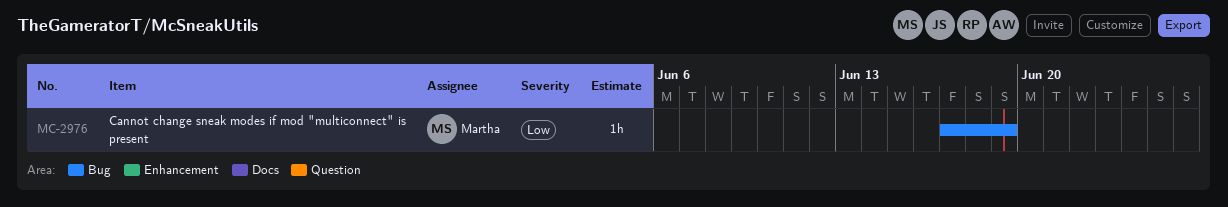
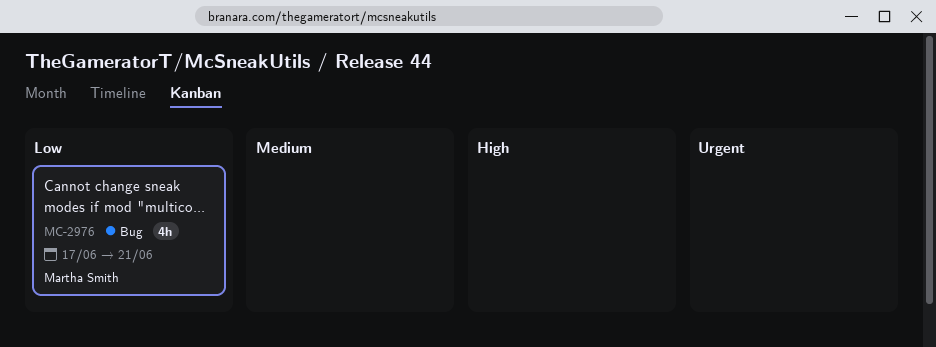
MC-2976, estimate: 1h -> 4h
MC-2976, due: Jun 19 -> Jun 21

